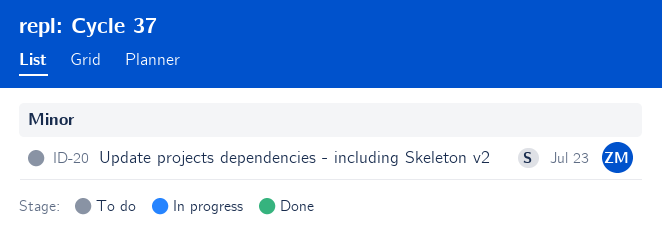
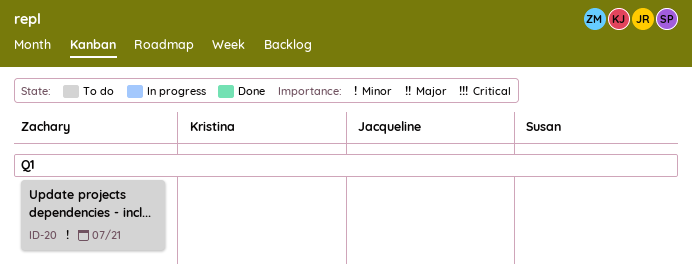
ID-20, due: Jul 23 -> Jul 21

